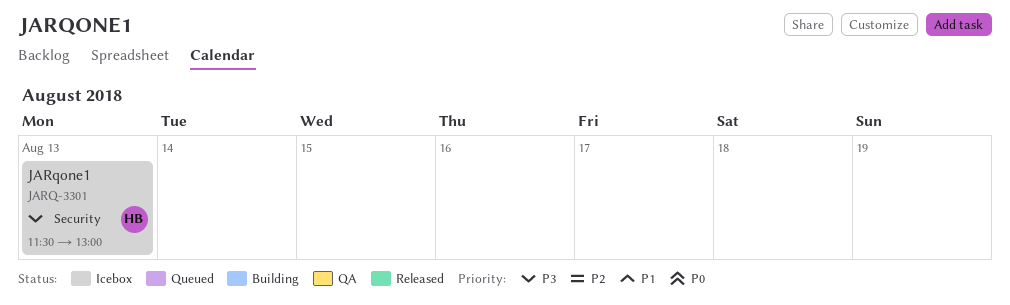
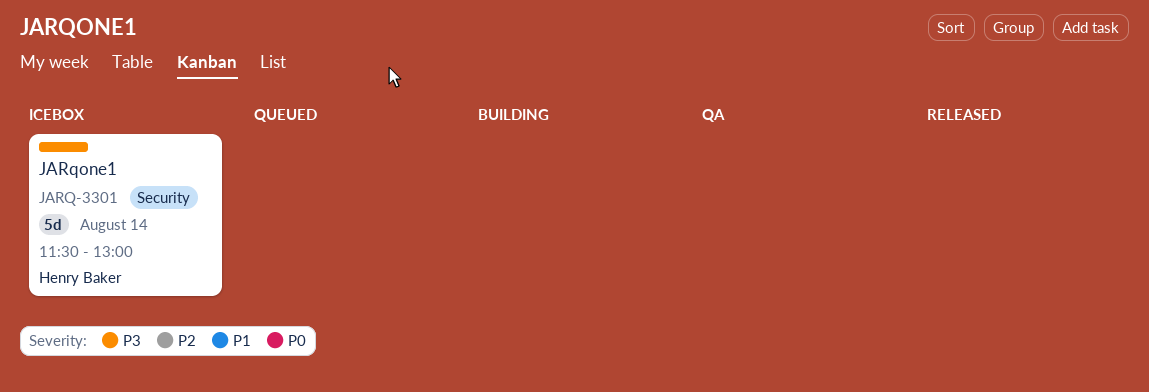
JARQ-3301, day: Aug 13 -> Aug 14

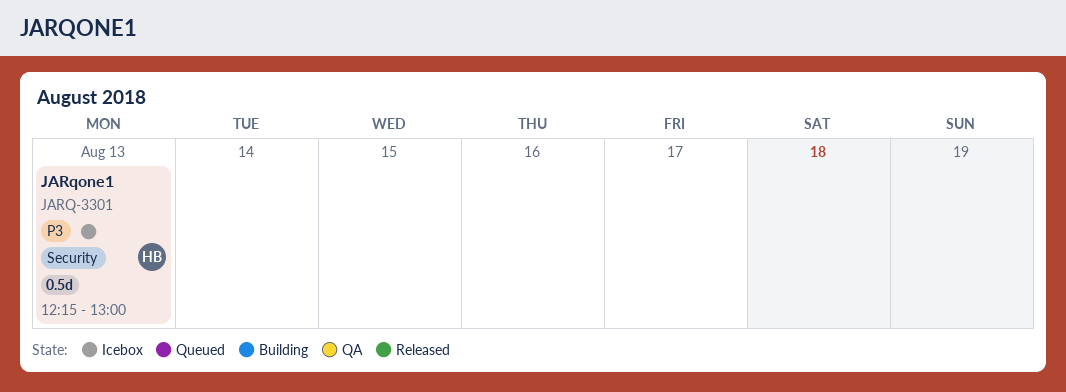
JARQ-3301, estimate: 5d -> 0.5d
JARQ-3301, day: Aug 14 -> Aug 13
JARQ-3301, begins: 11:30 -> 12:15

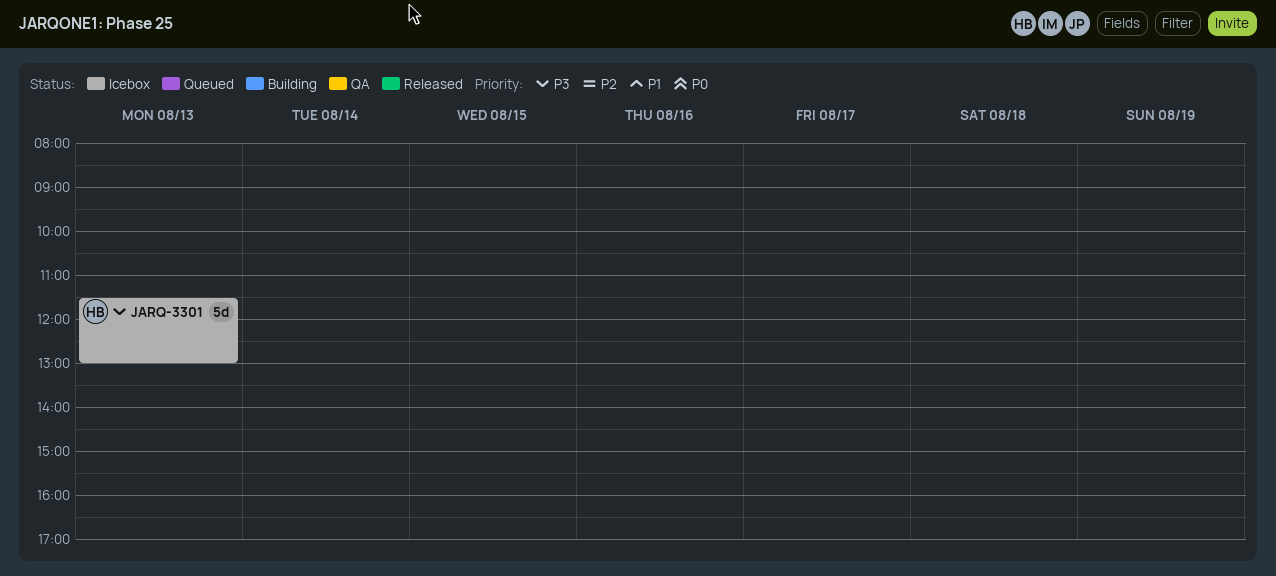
JARQ-3301, estimate: 0.5d -> 5d
JARQ-3301, begins: 12:15 -> 11:30

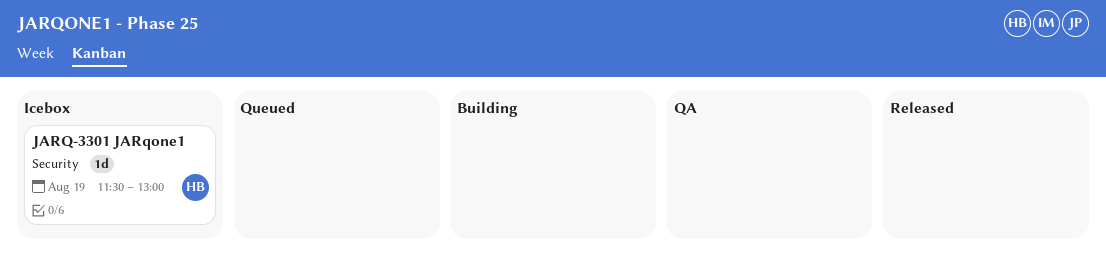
JARQ-3301, estimate: 5d -> 1d
JARQ-3301, day: Aug 13 -> Aug 19

